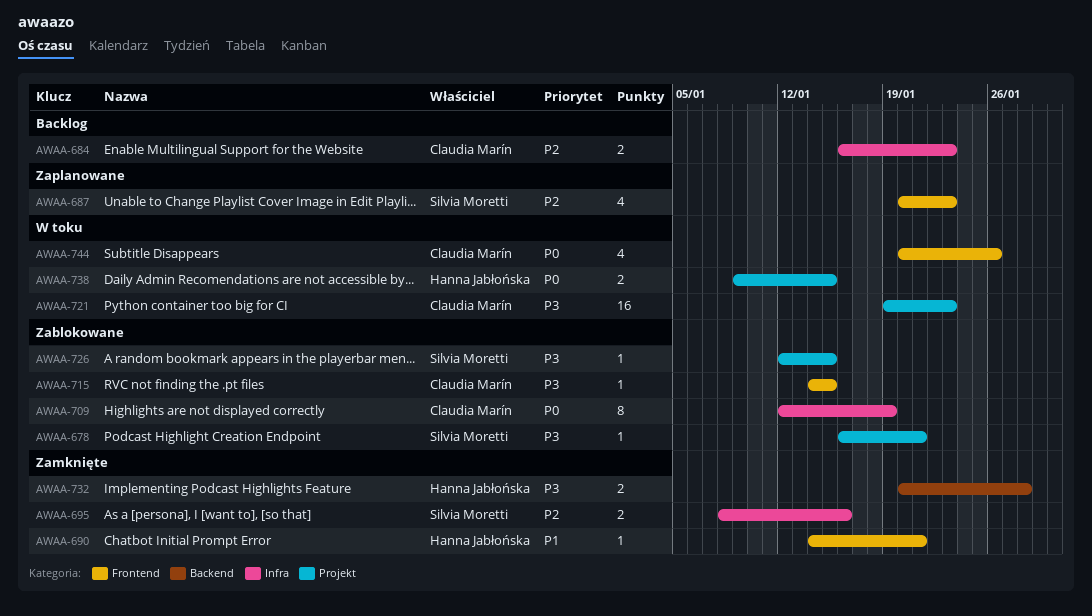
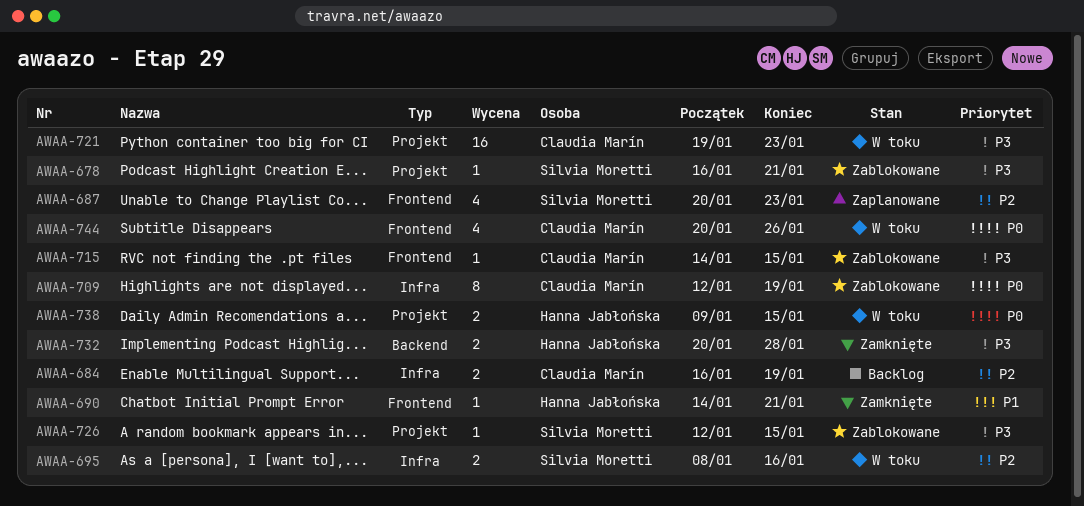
AWAA-684, due: Jan 23 -> Jan 19
AWAA-695, status: Zamknięte -> W toku

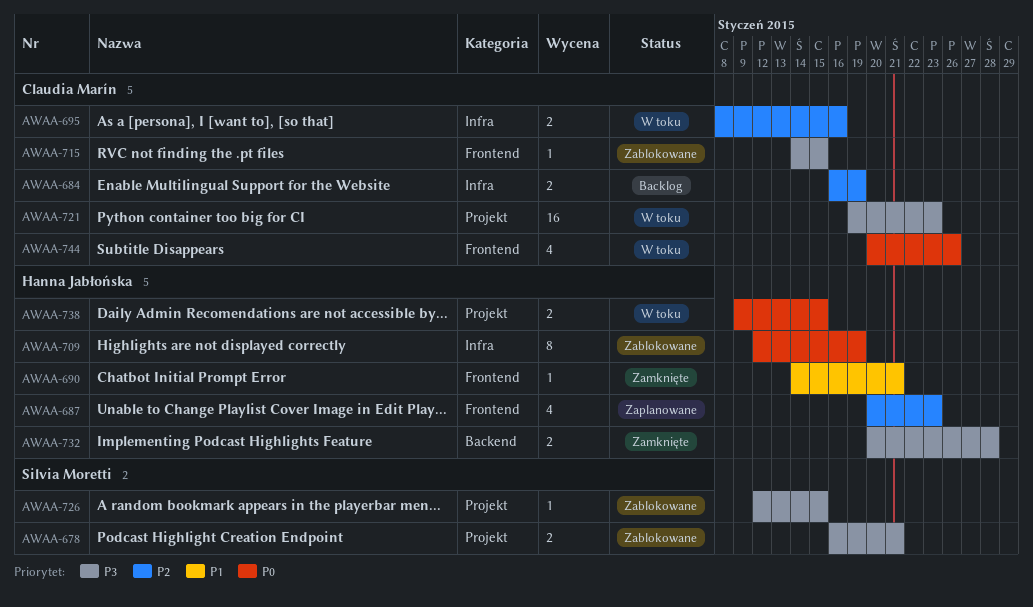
AWAA-678, estimate: 1 -> 2
AWAA-687, owner: Silvia Moretti -> Hanna Jabłońska
AWAA-695, owner: Silvia Moretti -> Claudia Marín
AWAA-709, owner: Claudia Marín -> Hanna Jabłońska

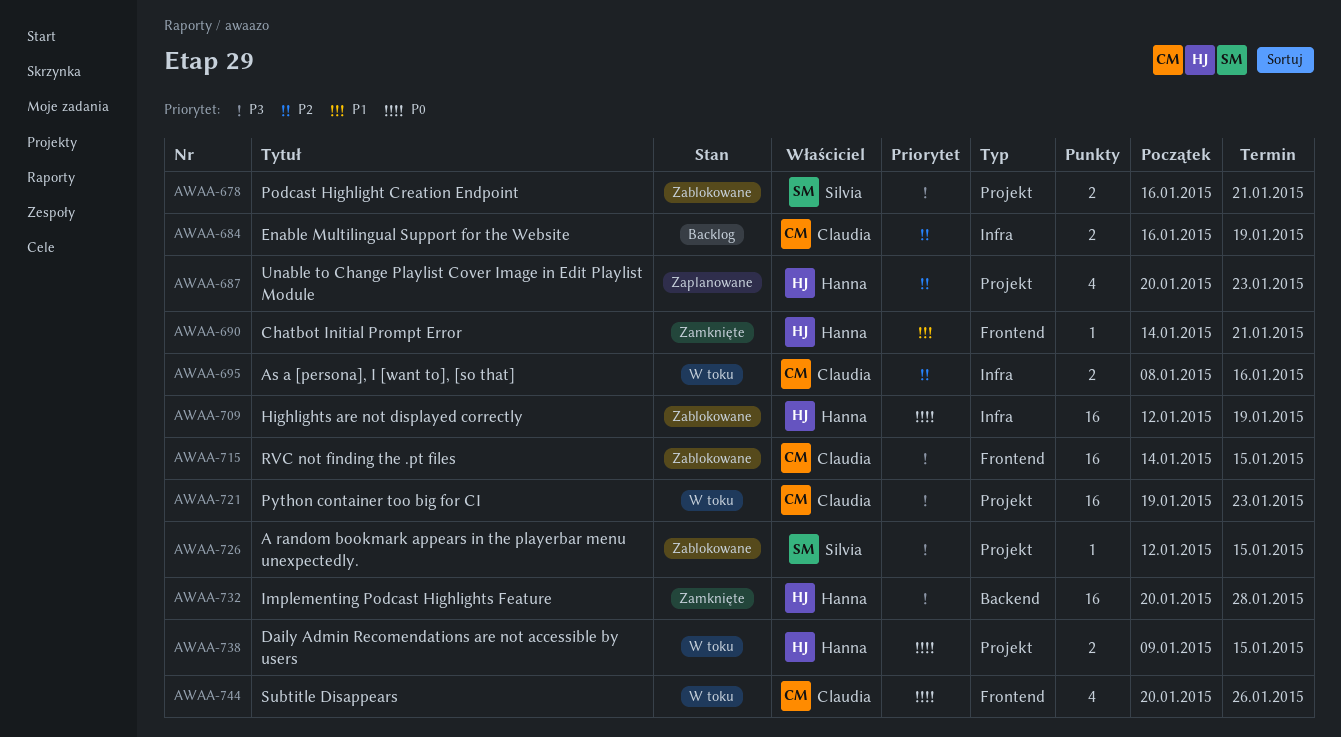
AWAA-687, label: Frontend -> Projekt
AWAA-709, estimate: 8 -> 16
AWAA-715, estimate: 1 -> 16
AWAA-732, estimate: 2 -> 16

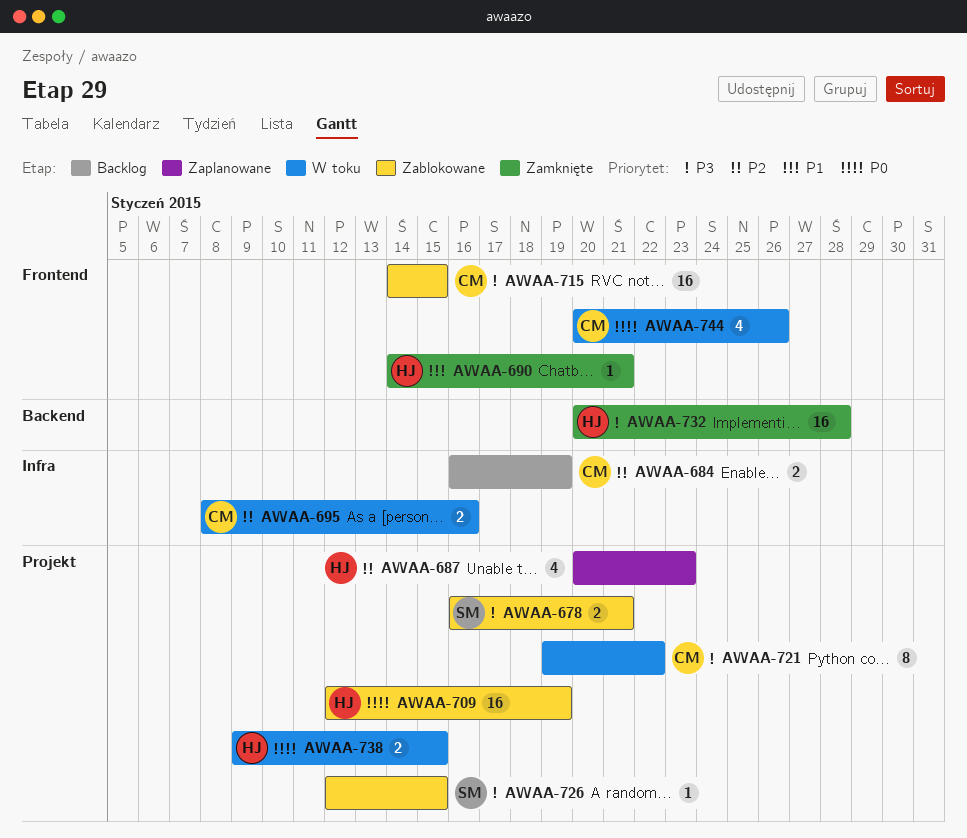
AWAA-709, label: Infra -> Projekt
AWAA-721, estimate: 16 -> 8
AWAA-721, due: Jan 23 -> Jan 22

